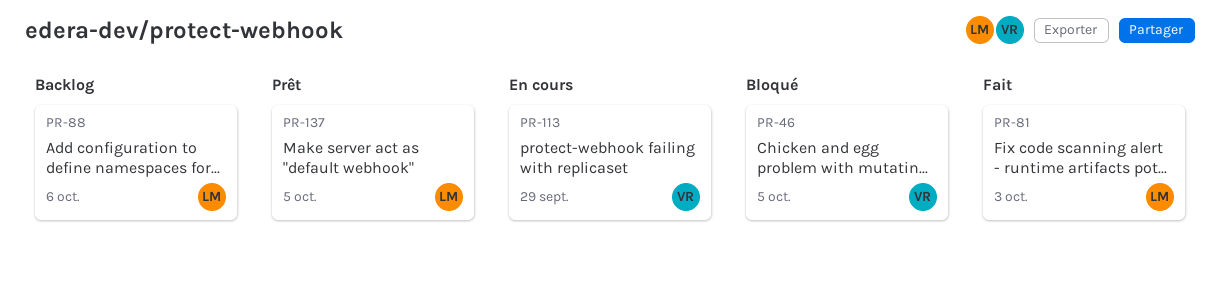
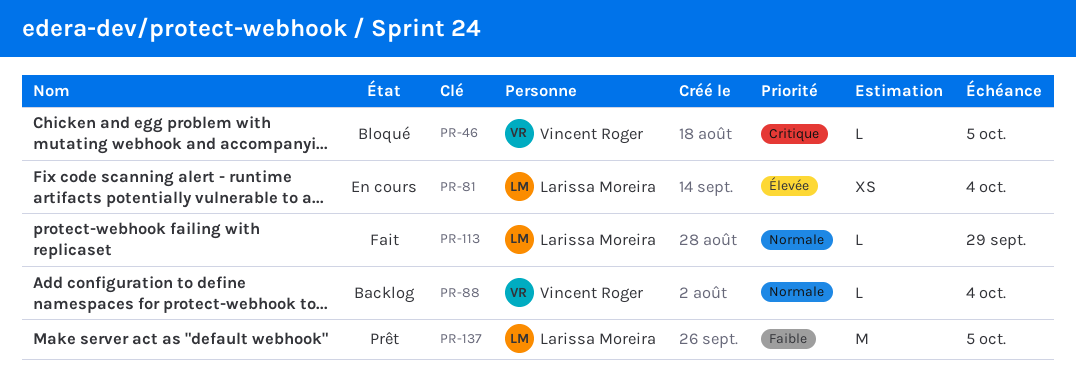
PR-81, status: Fait -> En cours
PR-81, due: Oct 3 -> Oct 4
PR-88, owner: Larissa Moreira -> Vincent Roger
PR-88, due: Oct 6 -> Oct 4
PR-113, status: En cours -> Fait
PR-113, owner: Vincent Roger -> Larissa Moreira

